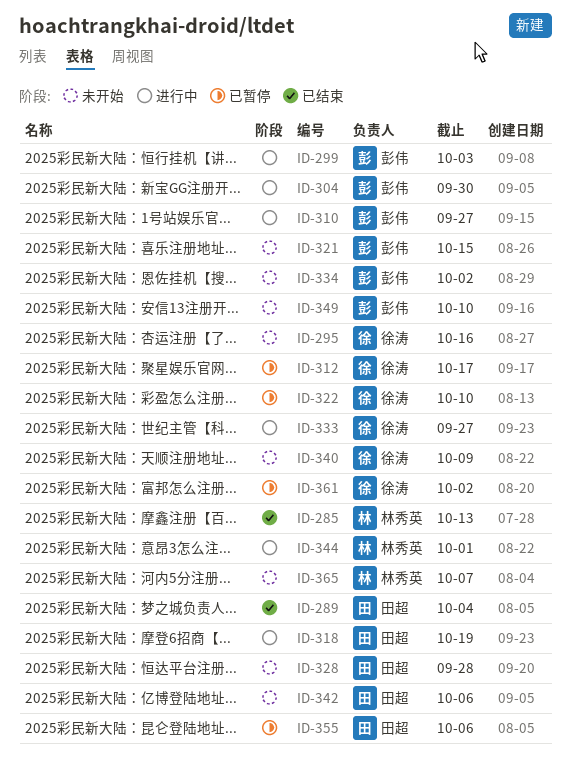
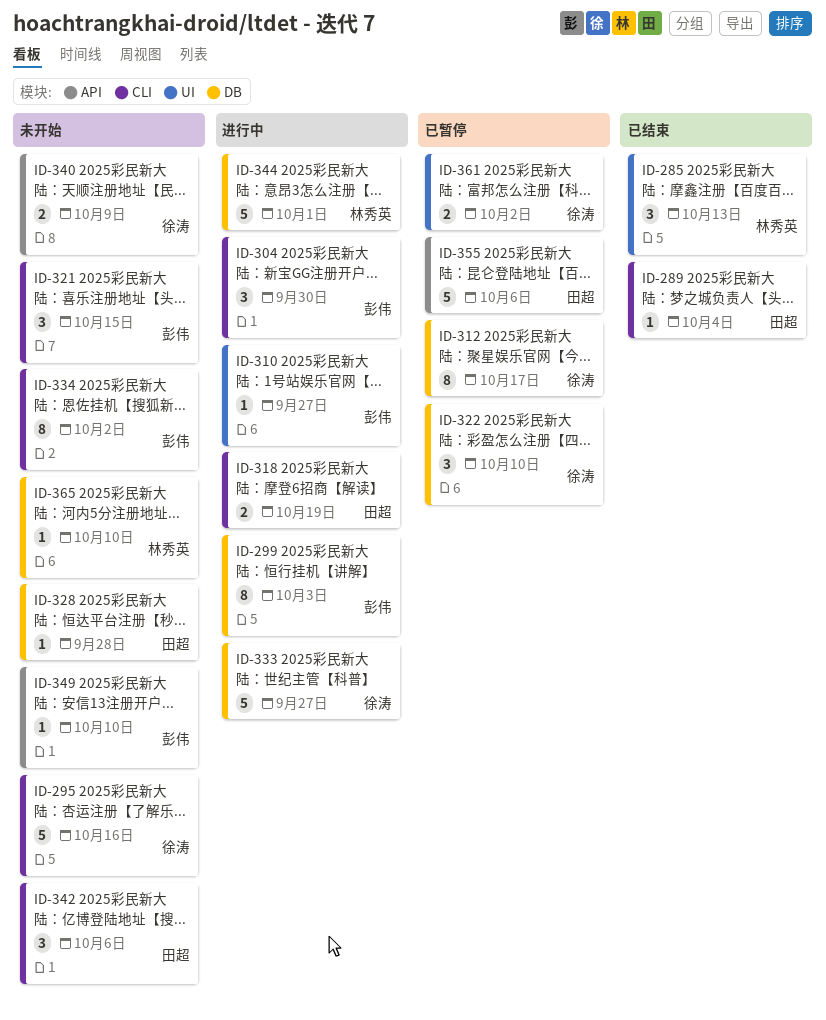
ID-365, due: Oct 7 -> Oct 10

